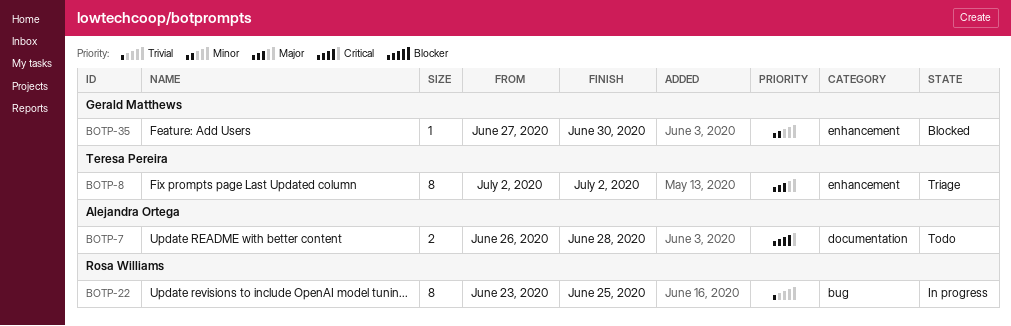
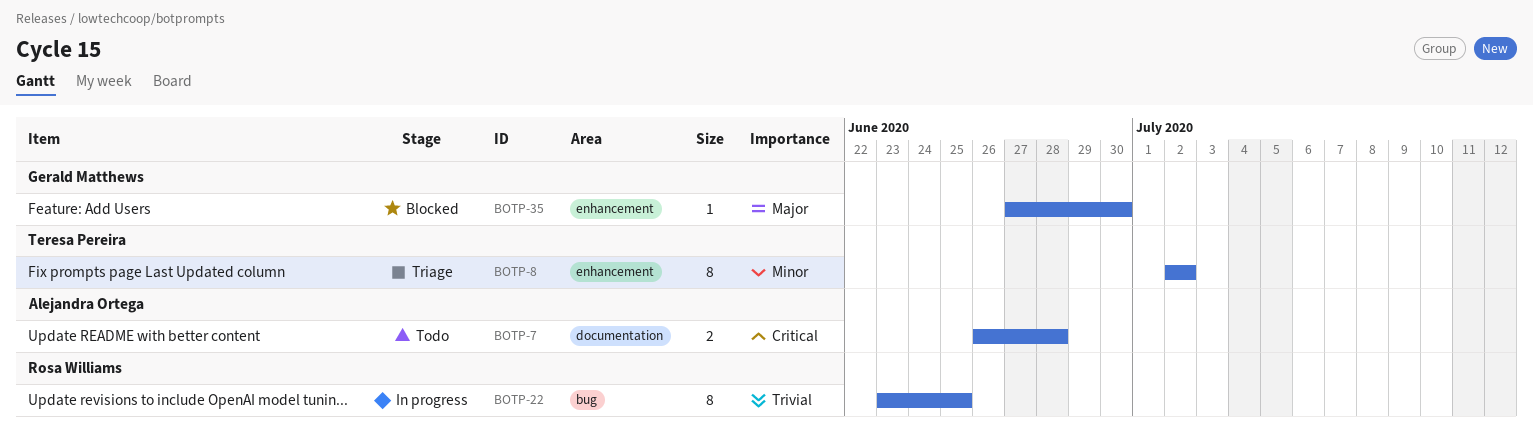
BOTP-8, priority: Major -> Minor
BOTP-35, priority: Minor -> Major

